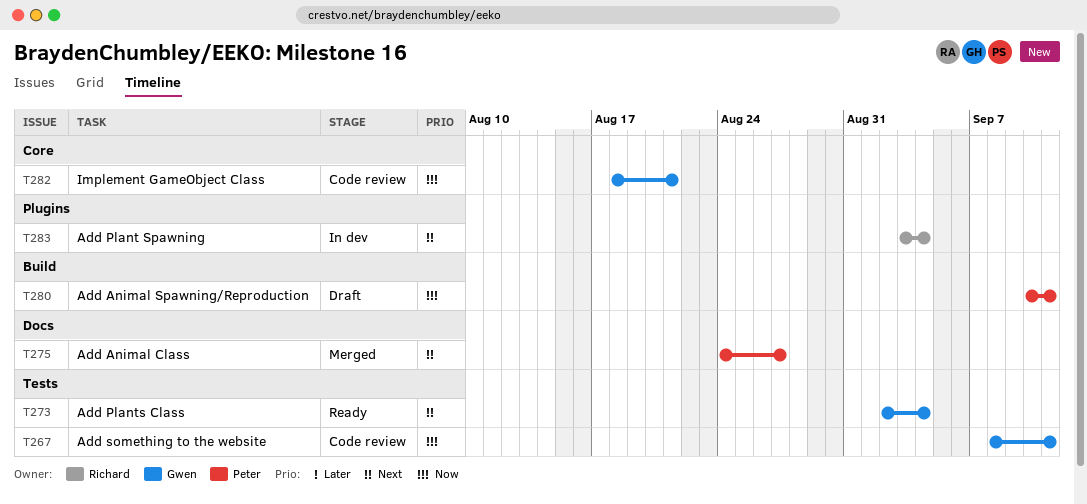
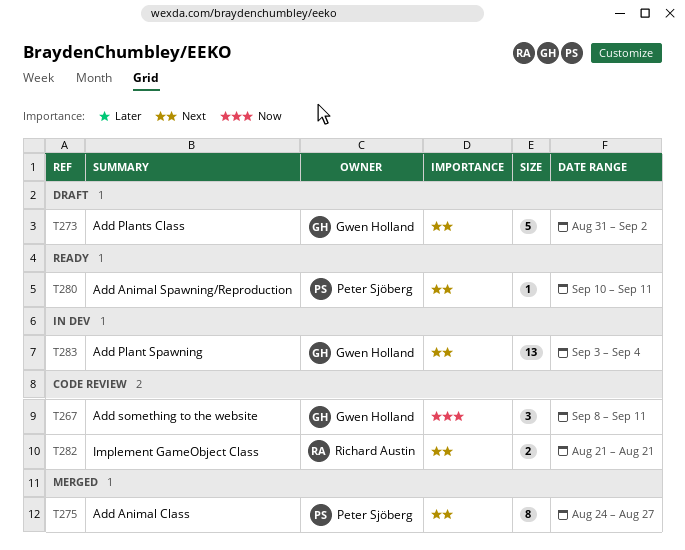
T273, status: Ready -> Draft
T273, start: Sep 2 -> Aug 31
T273, due: Sep 4 -> Sep 2
T280, status: Draft -> Ready
T280, priority: Now -> Next
T282, owner: Gwen Holland -> Richard Austin
T282, priority: Now -> Next
T282, start: Aug 18 -> Aug 21
T283, owner: Richard Austin -> Gwen Holland

